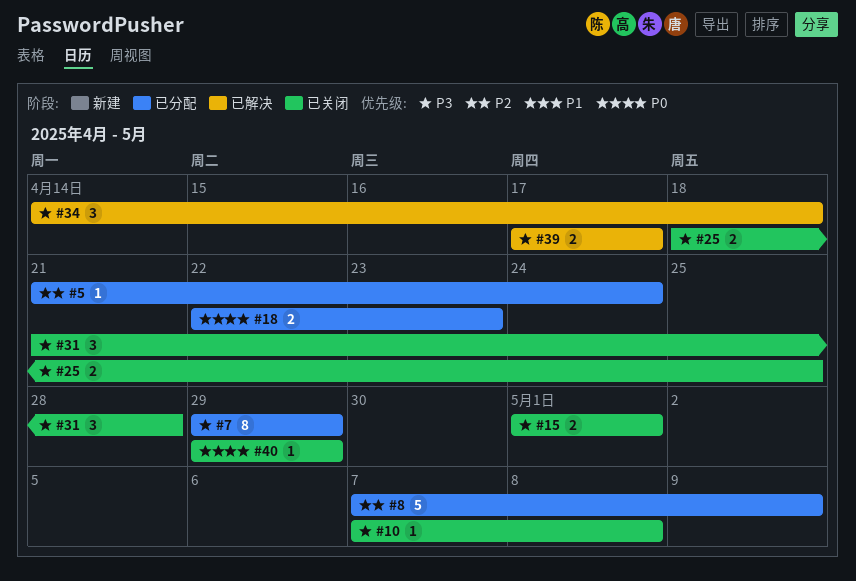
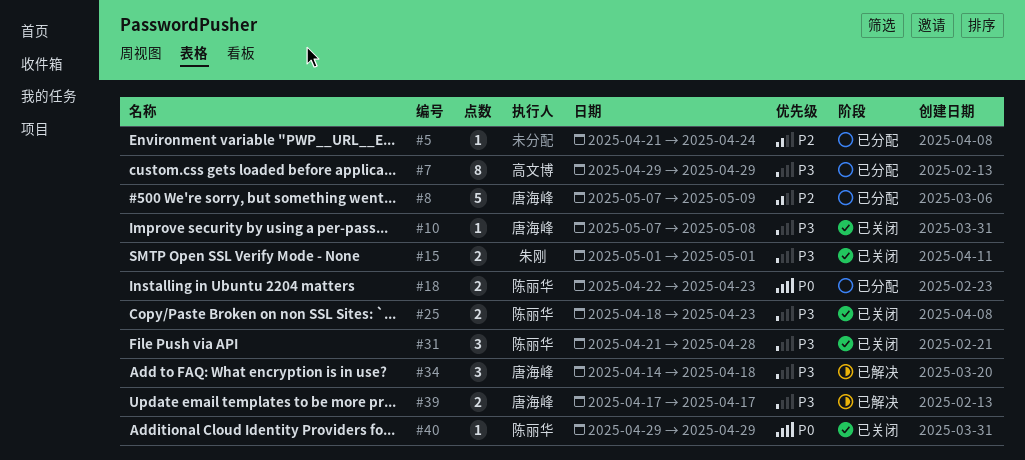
#25, due: Apr 25 -> Apr 23

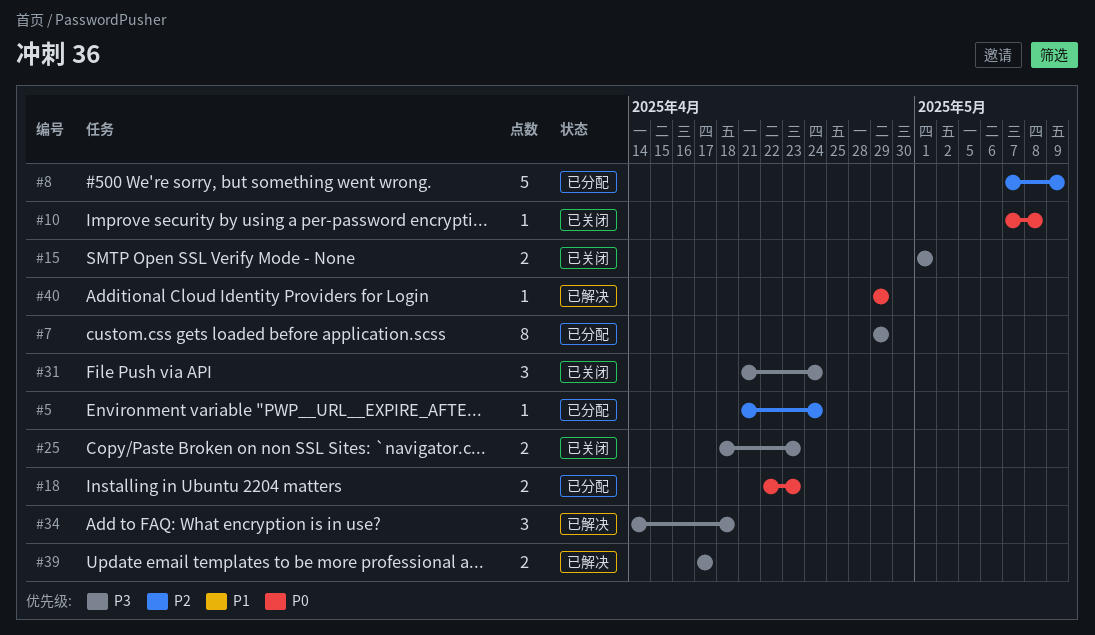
#10, priority: P3 -> P0
#31, due: Apr 28 -> Apr 24
#40, status: 已关闭 -> 已解决

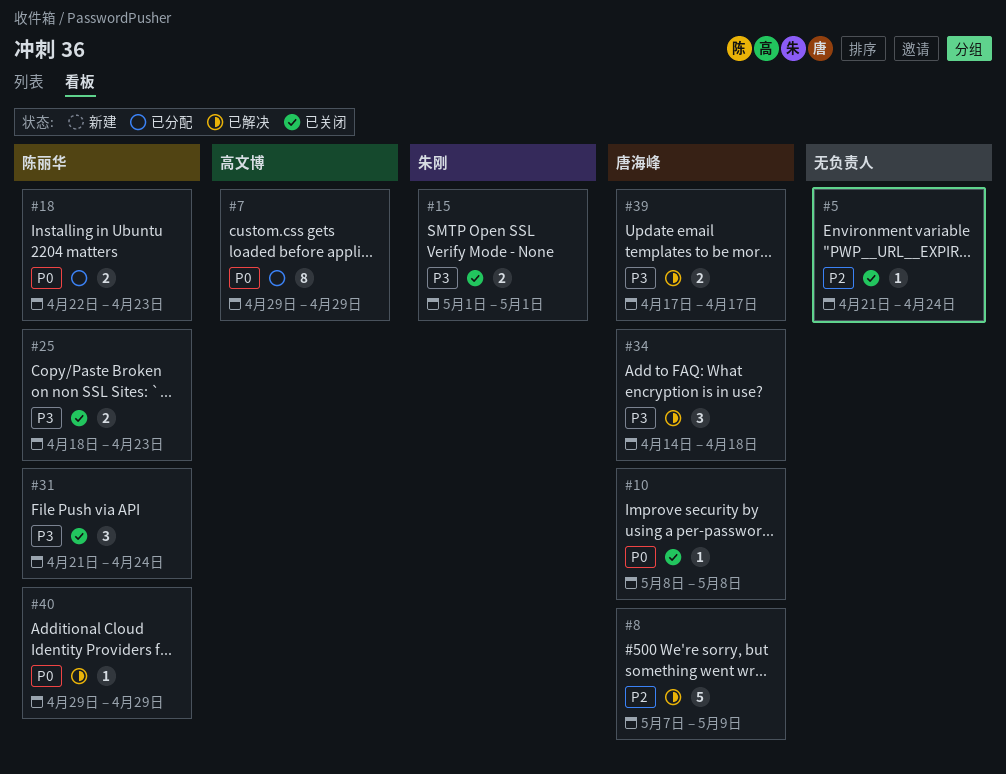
#5, status: 已分配 -> 已关闭
#7, priority: P3 -> P0
#8, status: 已分配 -> 已解决
#10, start: May 7 -> May 8

